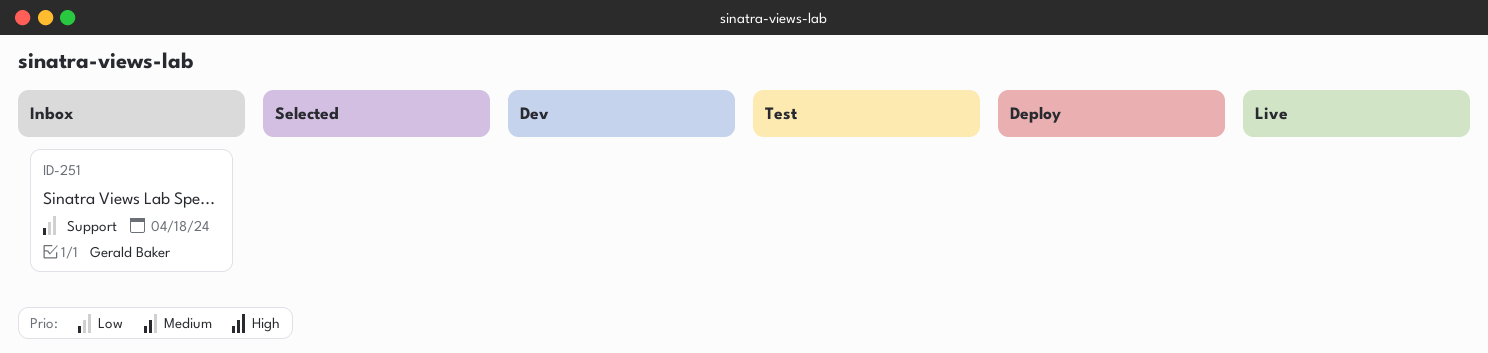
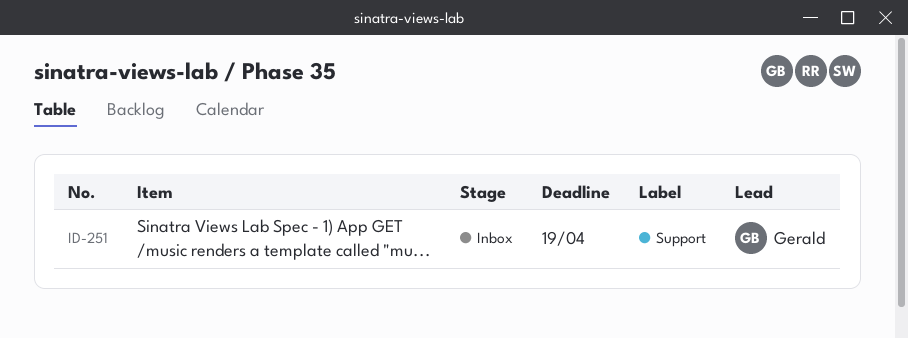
ID-251, due: Apr 18 -> Apr 19

